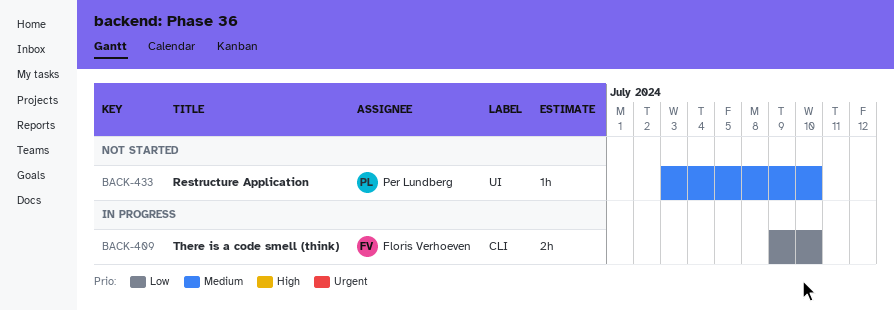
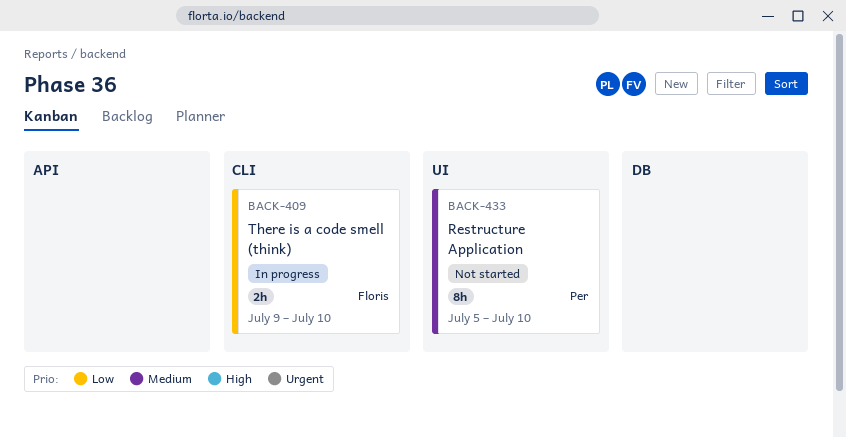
BACK-433, estimate: 1h -> 8h
BACK-433, start: Jul 3 -> Jul 5

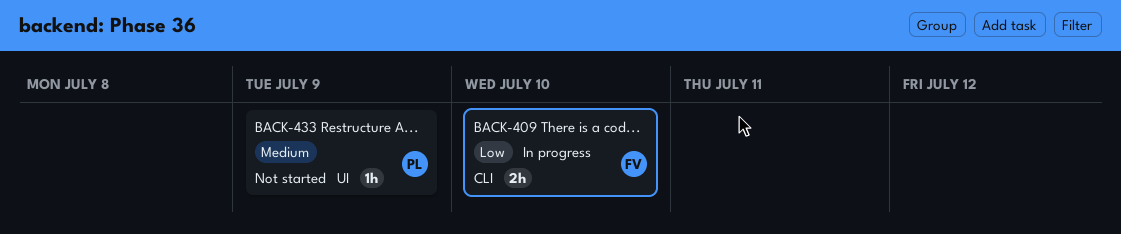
BACK-433, estimate: 8h -> 1h
BACK-433, due: Jul 10 -> Jul 9

